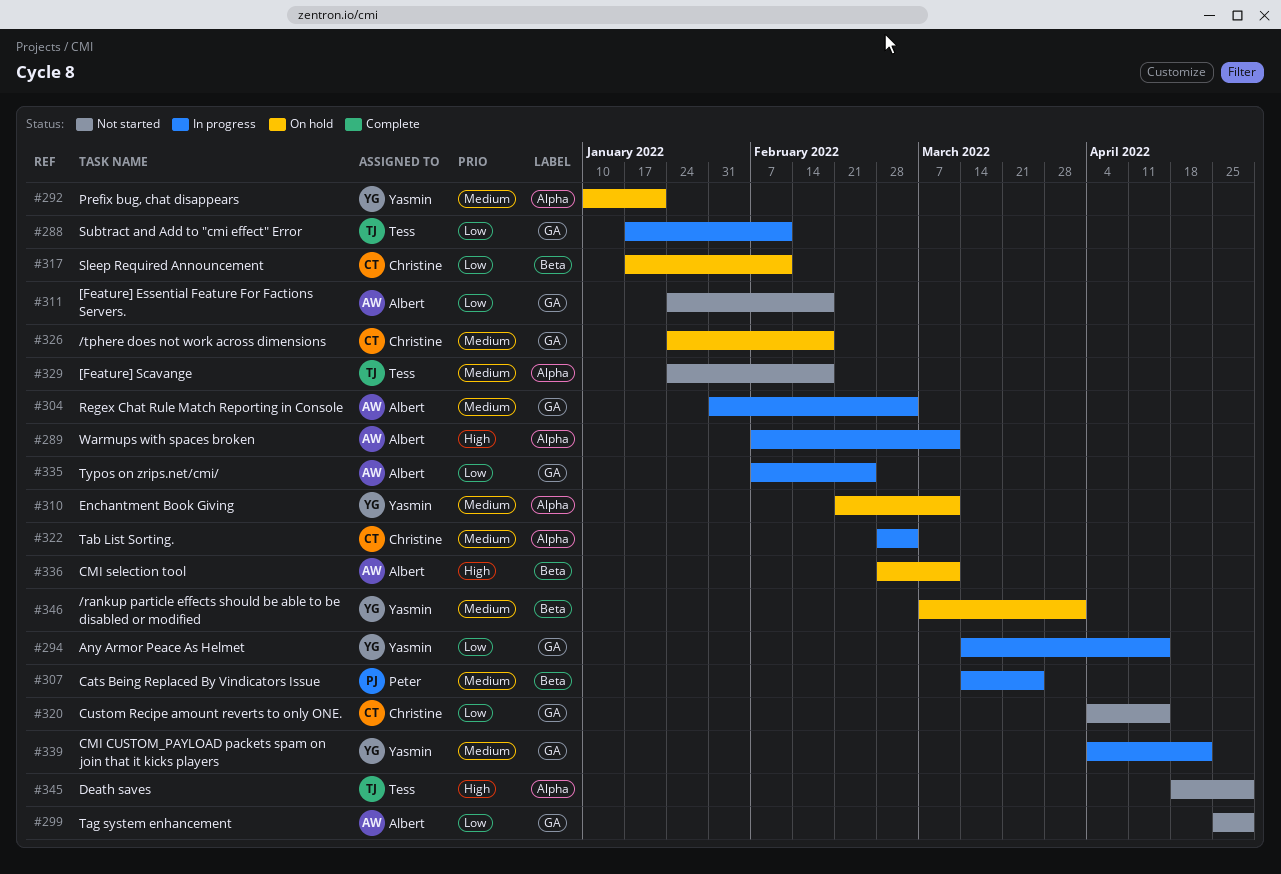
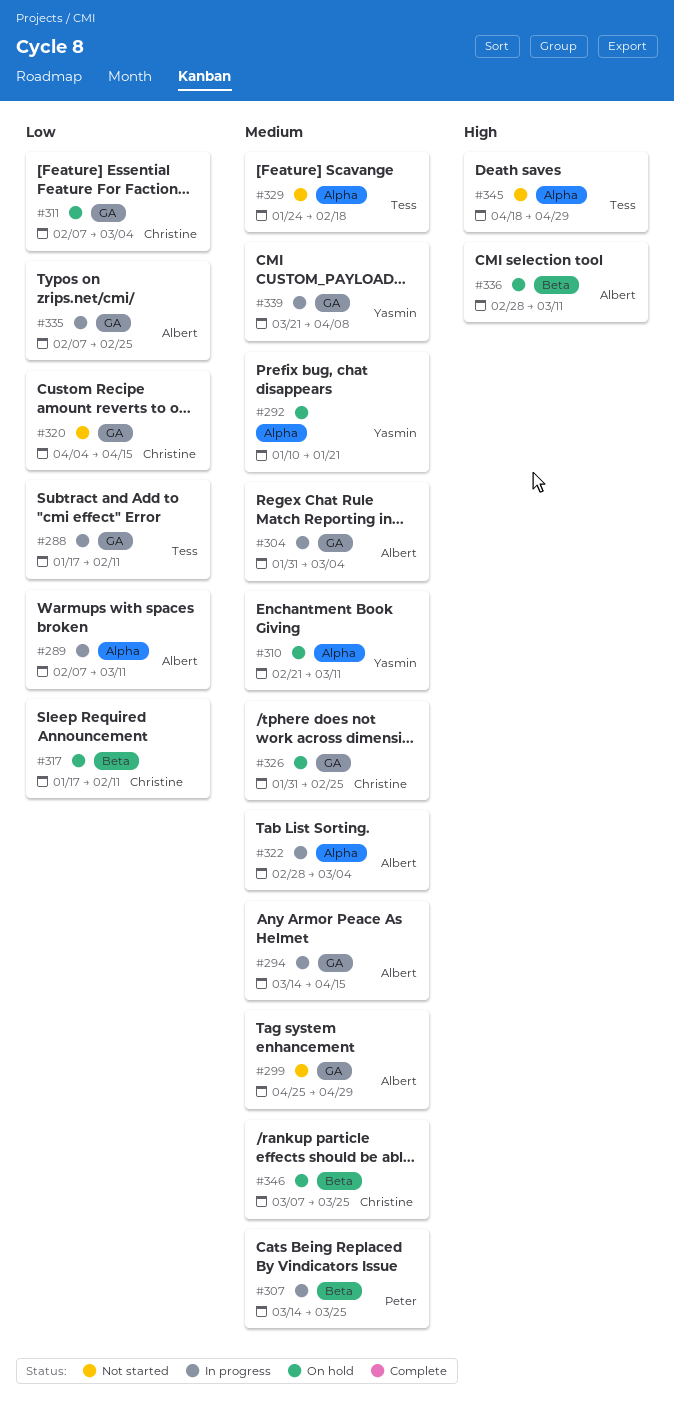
#289, priority: High -> Low
#294, owner: Yasmin -> Albert
#294, priority: Low -> Medium
#299, priority: Low -> Medium
#311, status: Not started -> On hold
#311, owner: Albert -> Christine
#311, start: Jan 24 -> Feb 7
#311, due: Feb 18 -> Mar 4
#322, owner: Christine -> Albert
#326, start: Jan 24 -> Jan 31
#326, due: Feb 18 -> Feb 25
#339, start: Apr 4 -> Mar 21
#339, due: Apr 22 -> Apr 8
#346, owner: Yasmin -> Christine
#346, due: Apr 1 -> Mar 25

